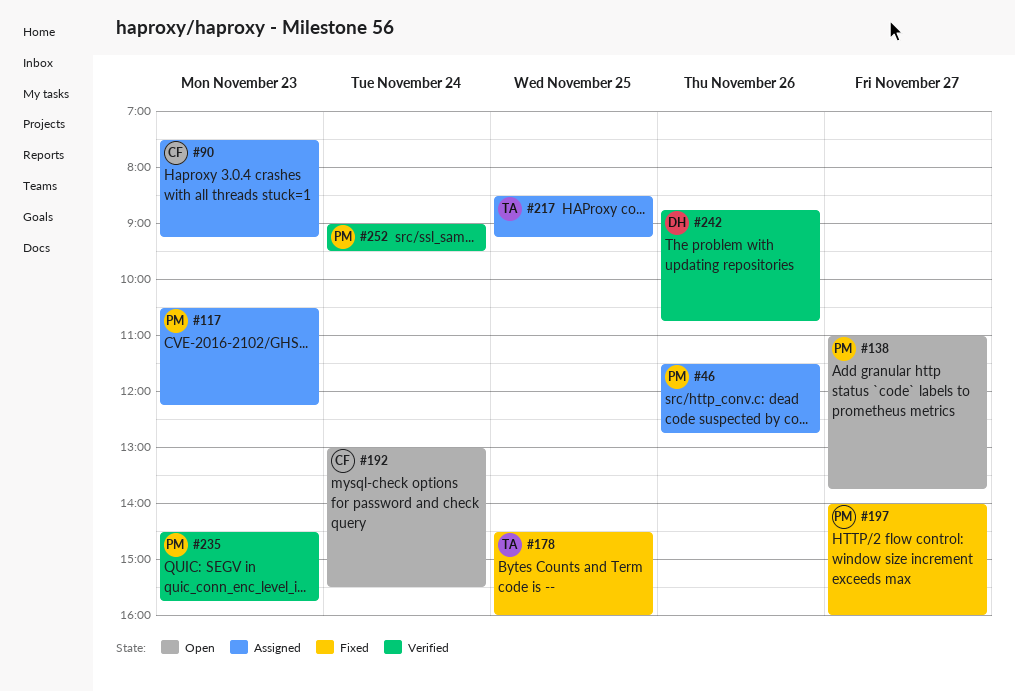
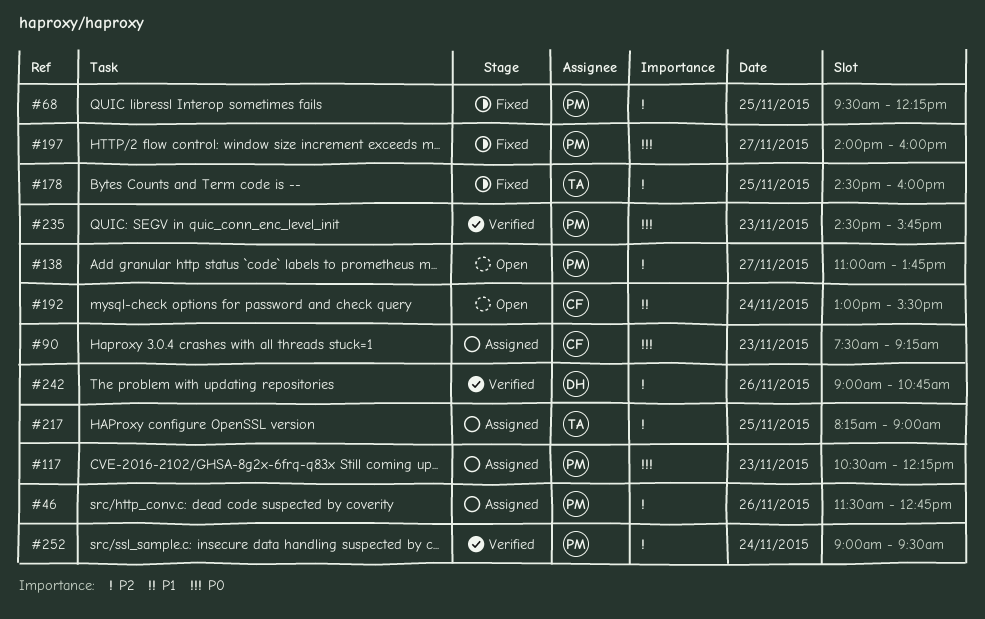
#68: none -> present
#217, begins: 08:30 -> 08:15
#217, ends: 09:15 -> 09:00
#242, begins: 08:45 -> 09:00

